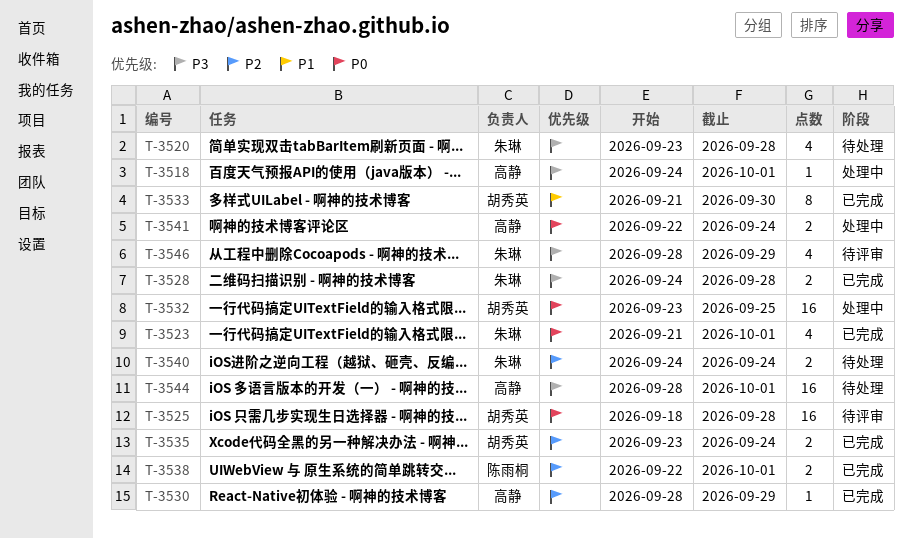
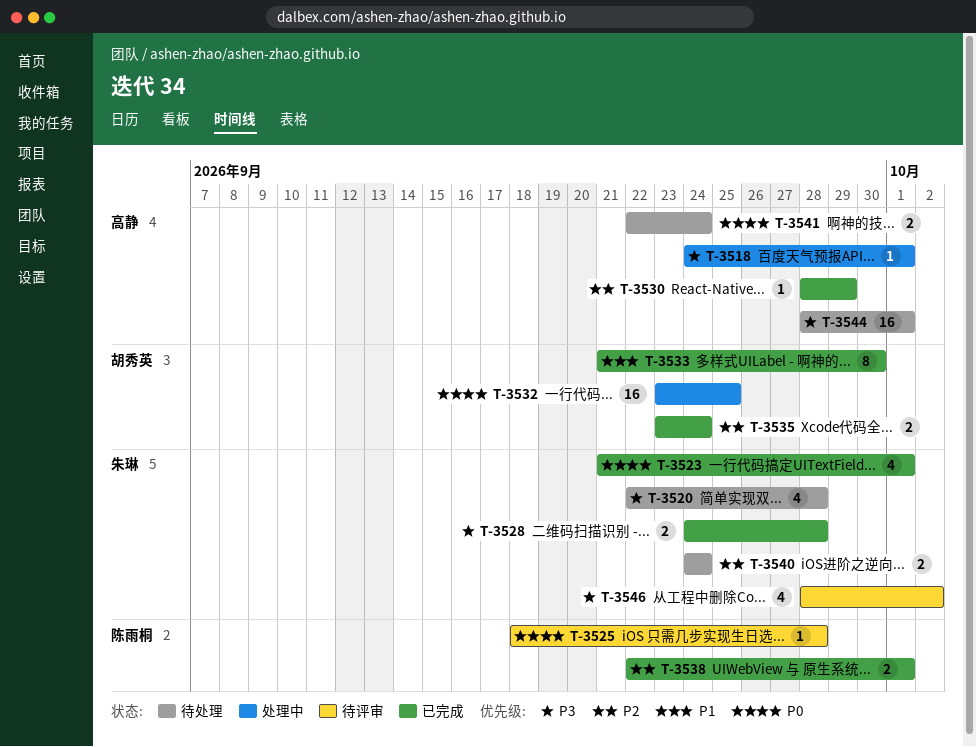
T-3520, start: Sep 23 -> Sep 22
T-3525, owner: 胡秀英 -> 陈雨桐
T-3525, estimate: 16 -> 1
T-3541, status: 处理中 -> 待处理
T-3546, due: Sep 29 -> Oct 2

